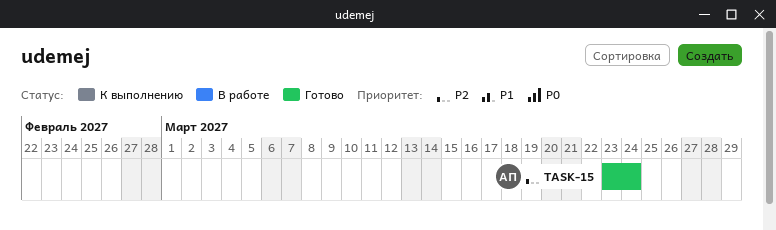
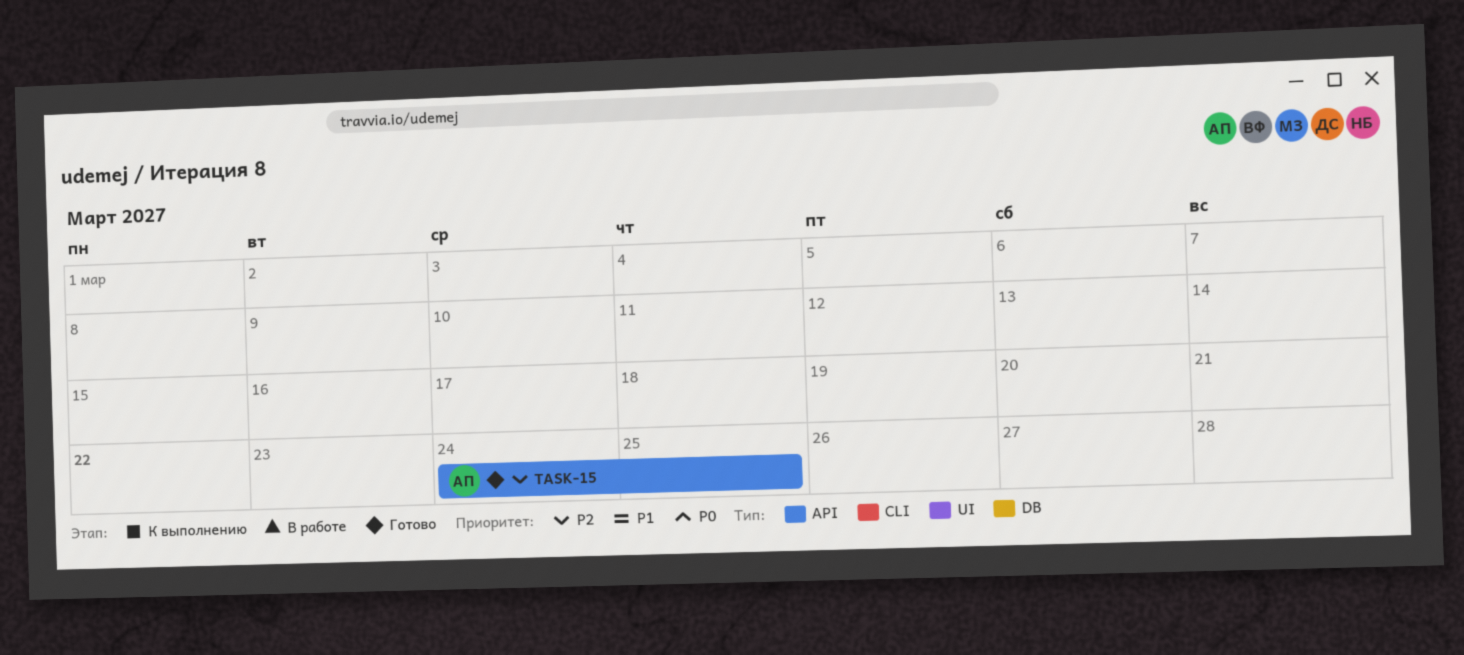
TASK-15, start: Mar 23 -> Mar 24
TASK-15, due: Mar 24 -> Mar 25

